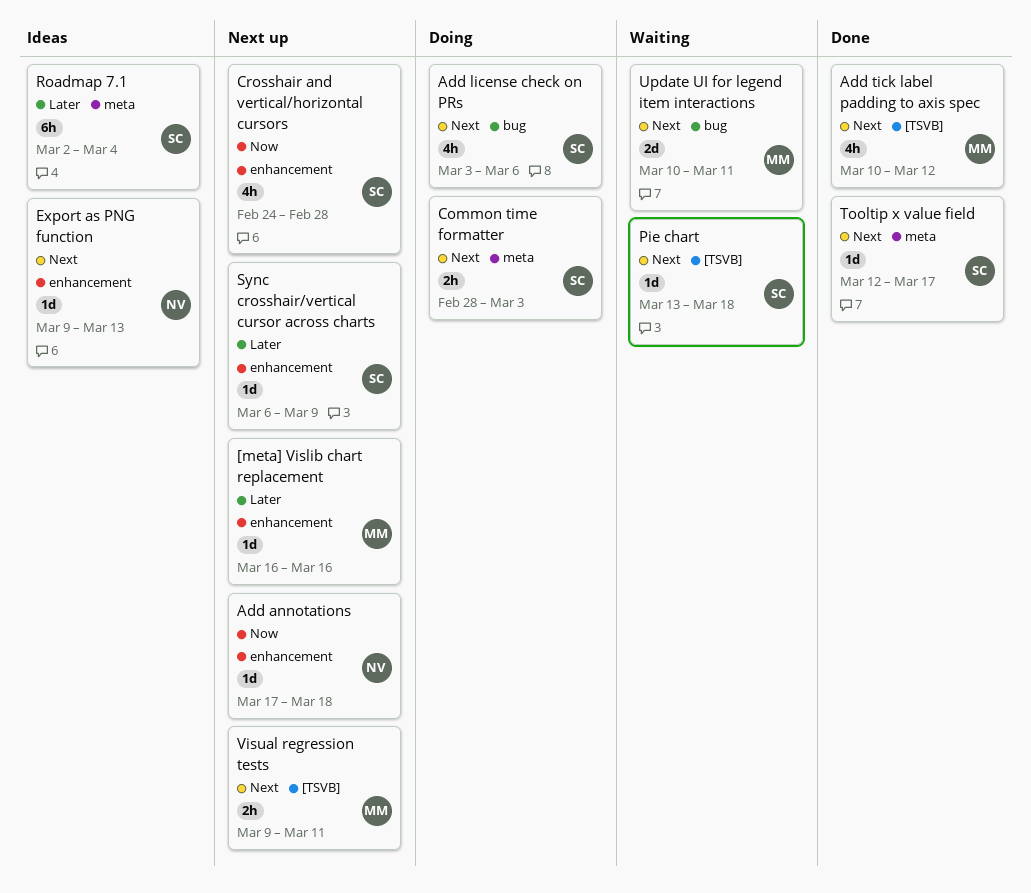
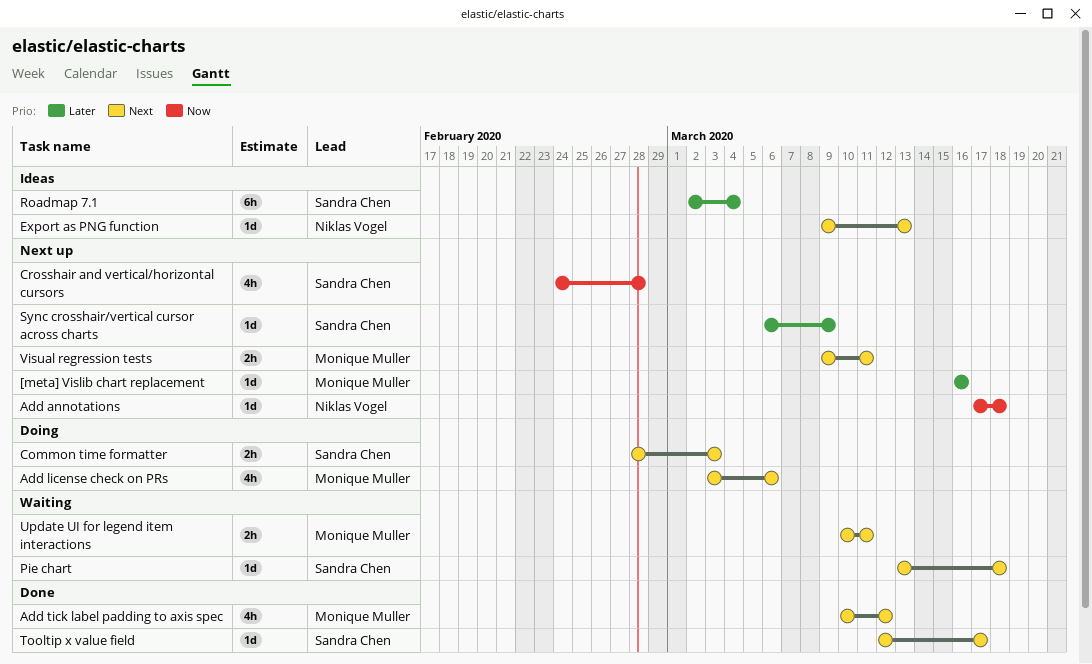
Add license check on PRs, owner: Sandra Chen -> Monique Muller
Update UI for legend item interactions, estimate: 2d -> 2h

